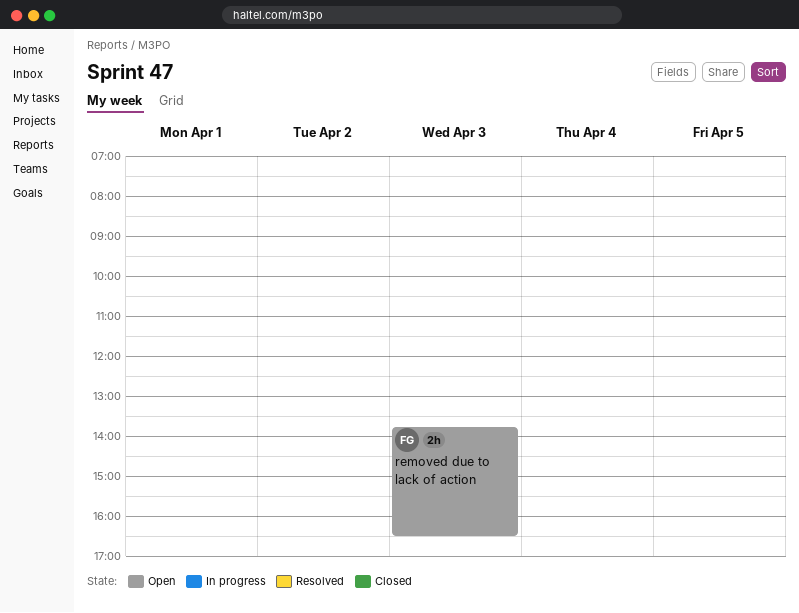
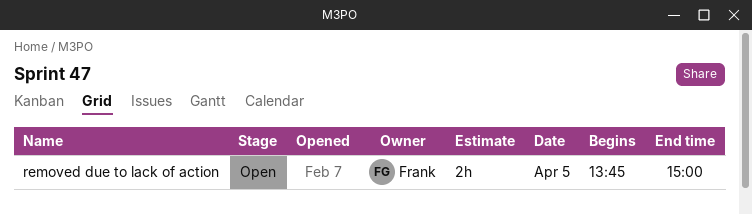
removed due to lack of action, day: Apr 3 -> Apr 5
removed due to lack of action, ends: 16:30 -> 15:00

